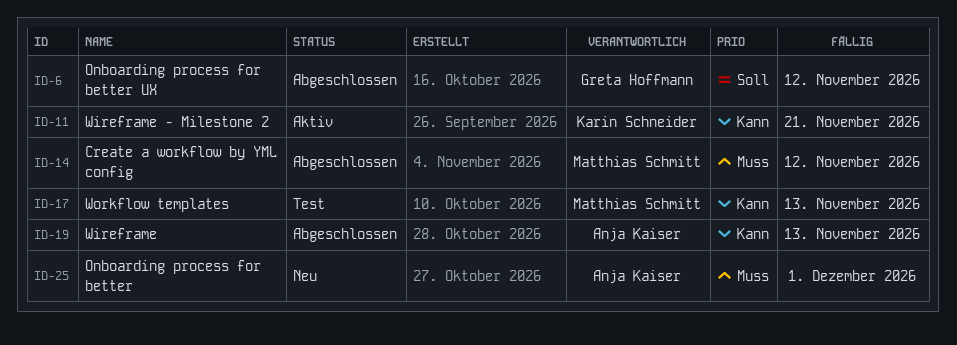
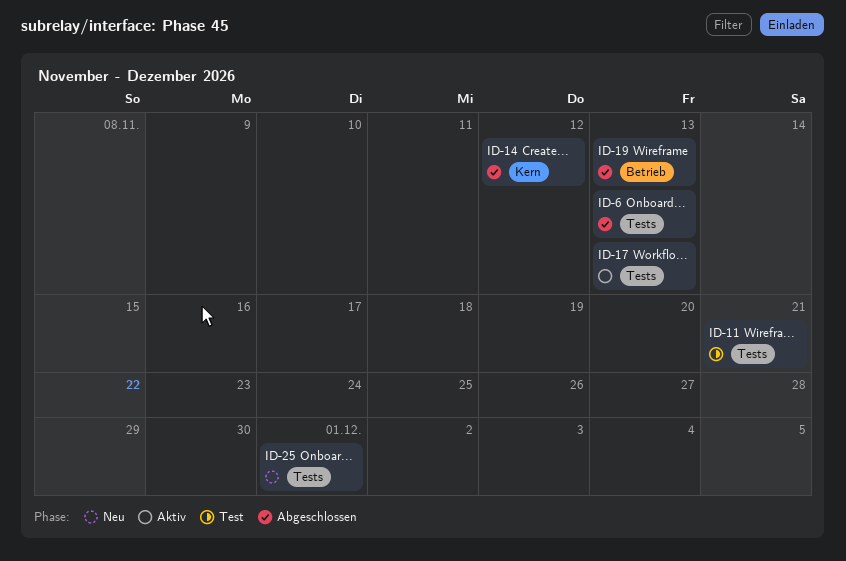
ID-6, due: Nov 12 -> Nov 13
ID-11, status: Aktiv -> Test
ID-17, status: Test -> Aktiv

